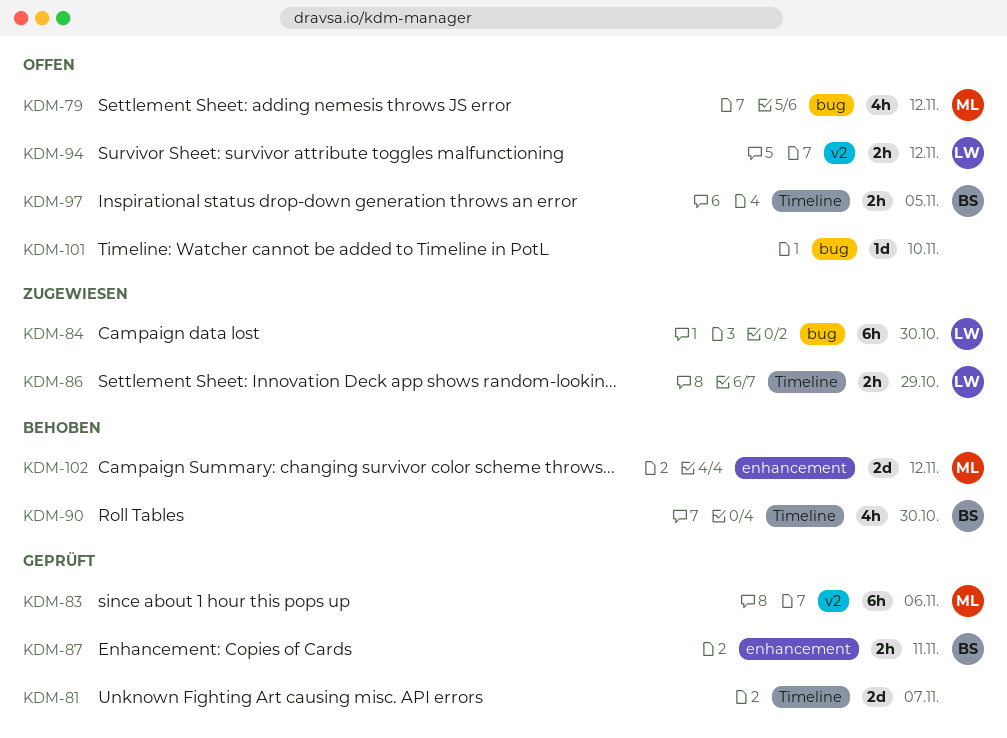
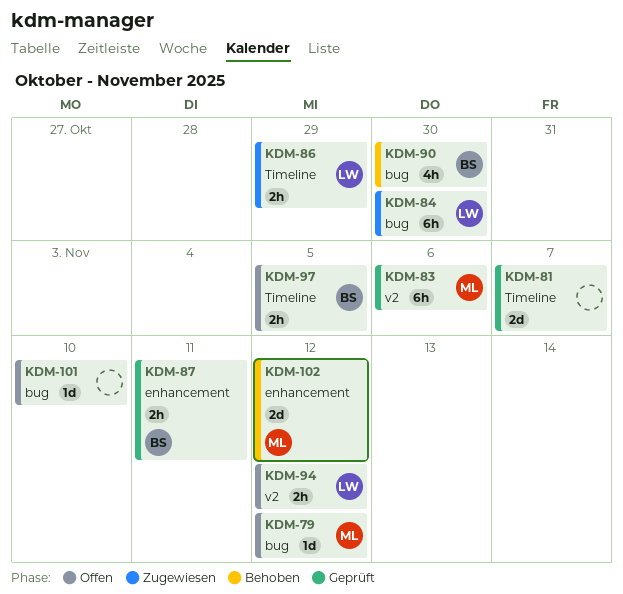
KDM-79, estimate: 4h -> 1d
KDM-90, label: Timeline -> bug

